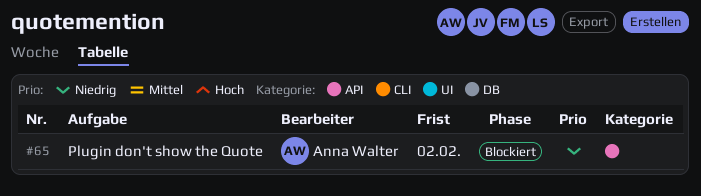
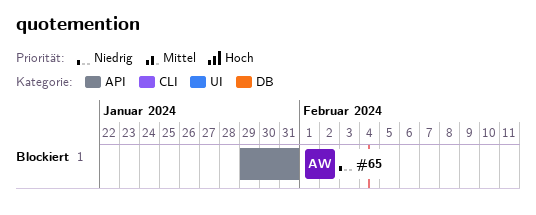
#65, due: Feb 2 -> Jan 31

